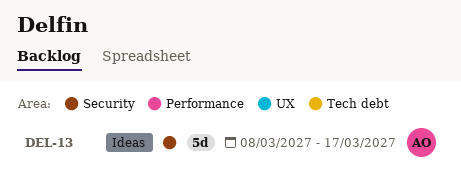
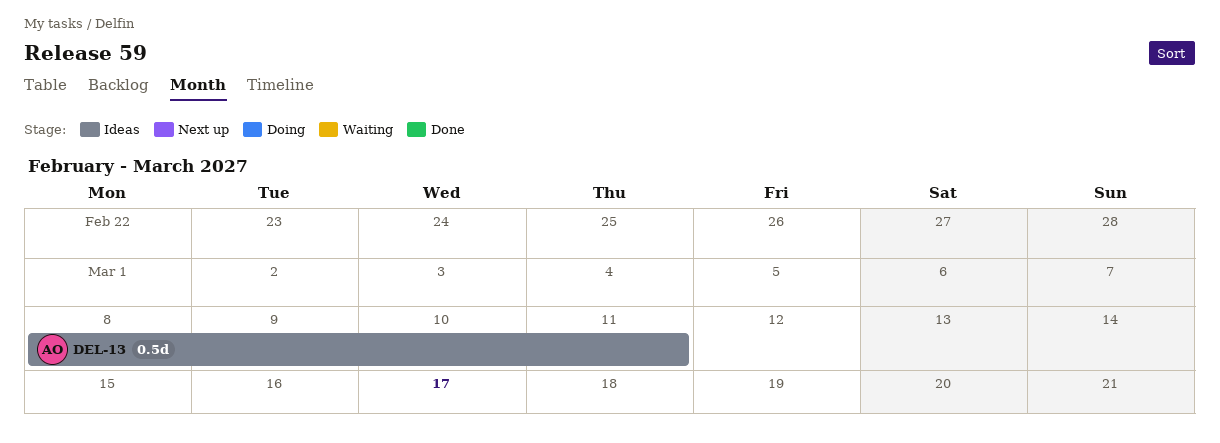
DEL-13, estimate: 5d -> 0.5d
DEL-13, due: Mar 17 -> Mar 11

